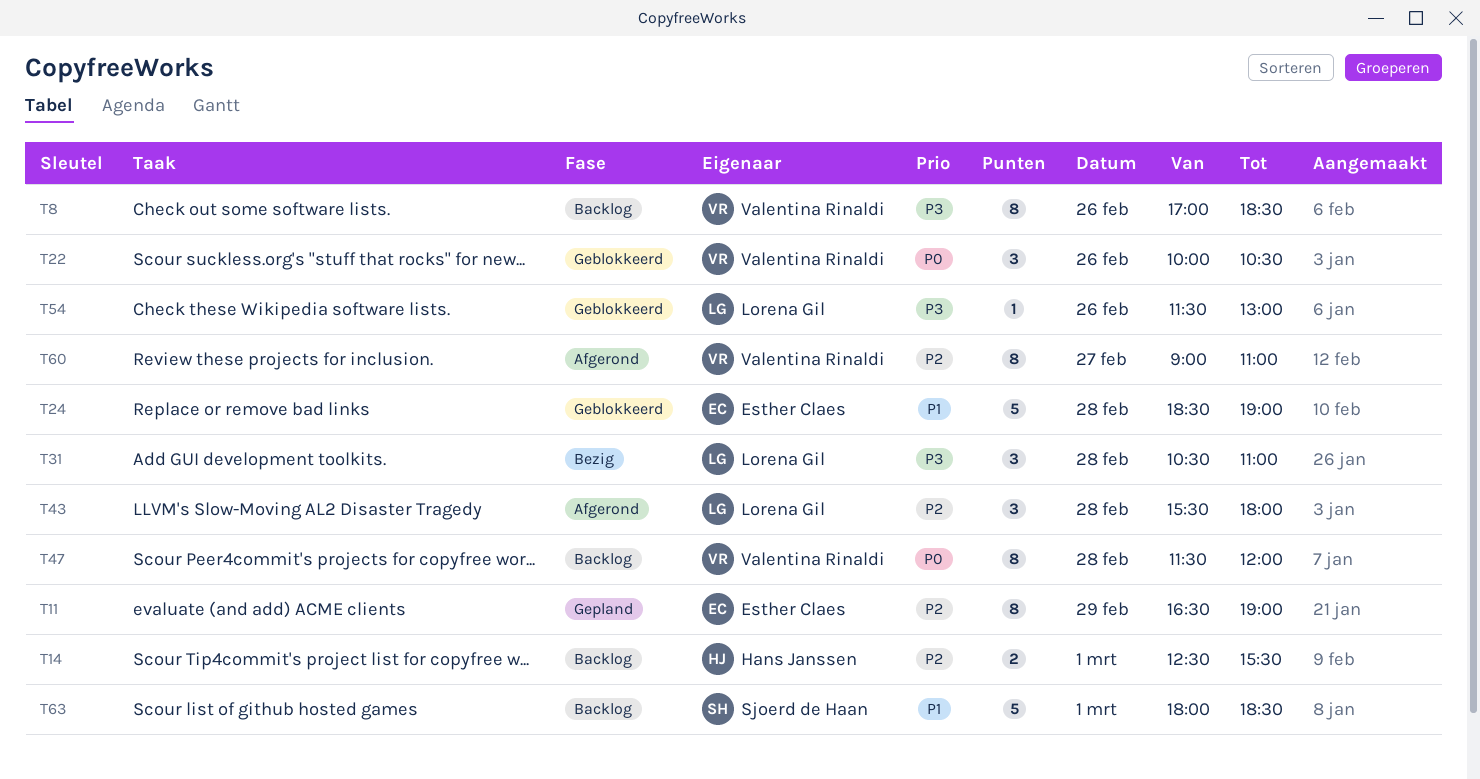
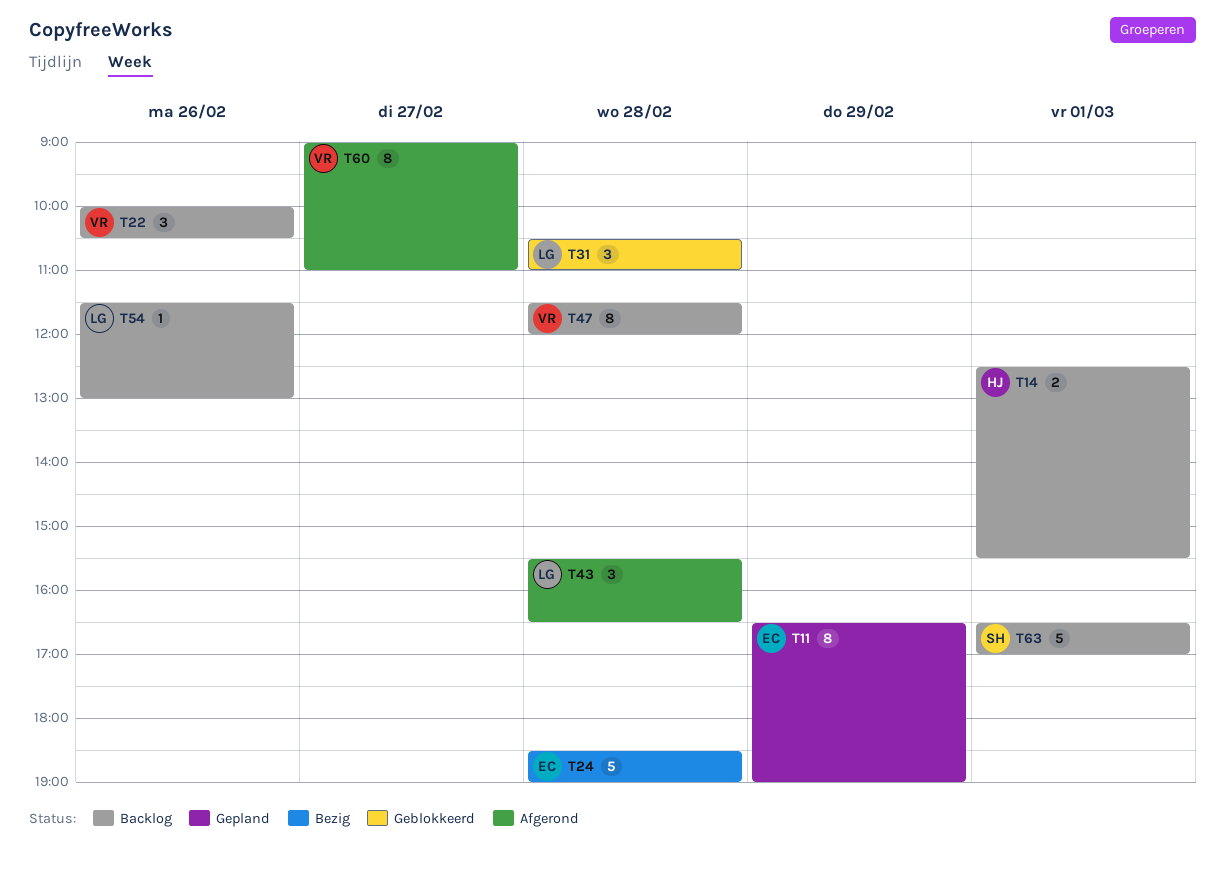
T8: present -> none
T22, status: Geblokkeerd -> Backlog
T24, status: Geblokkeerd -> Bezig
T31, status: Bezig -> Geblokkeerd
T43, ends: 18:00 -> 16:30
T54, status: Geblokkeerd -> Backlog
T63, begins: 18:00 -> 16:30
T63, ends: 18:30 -> 17:00

